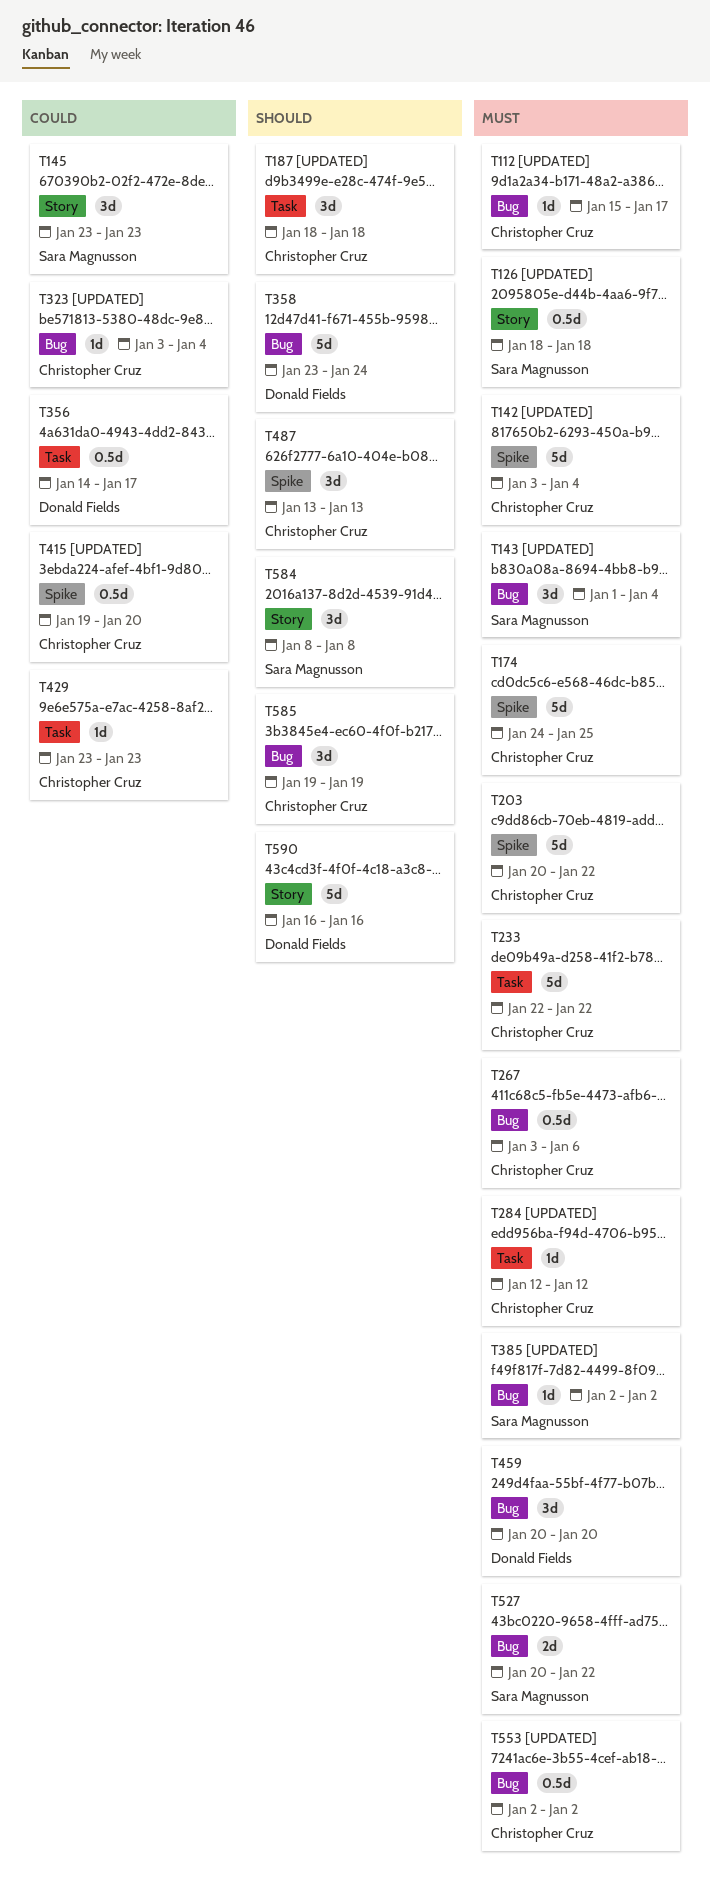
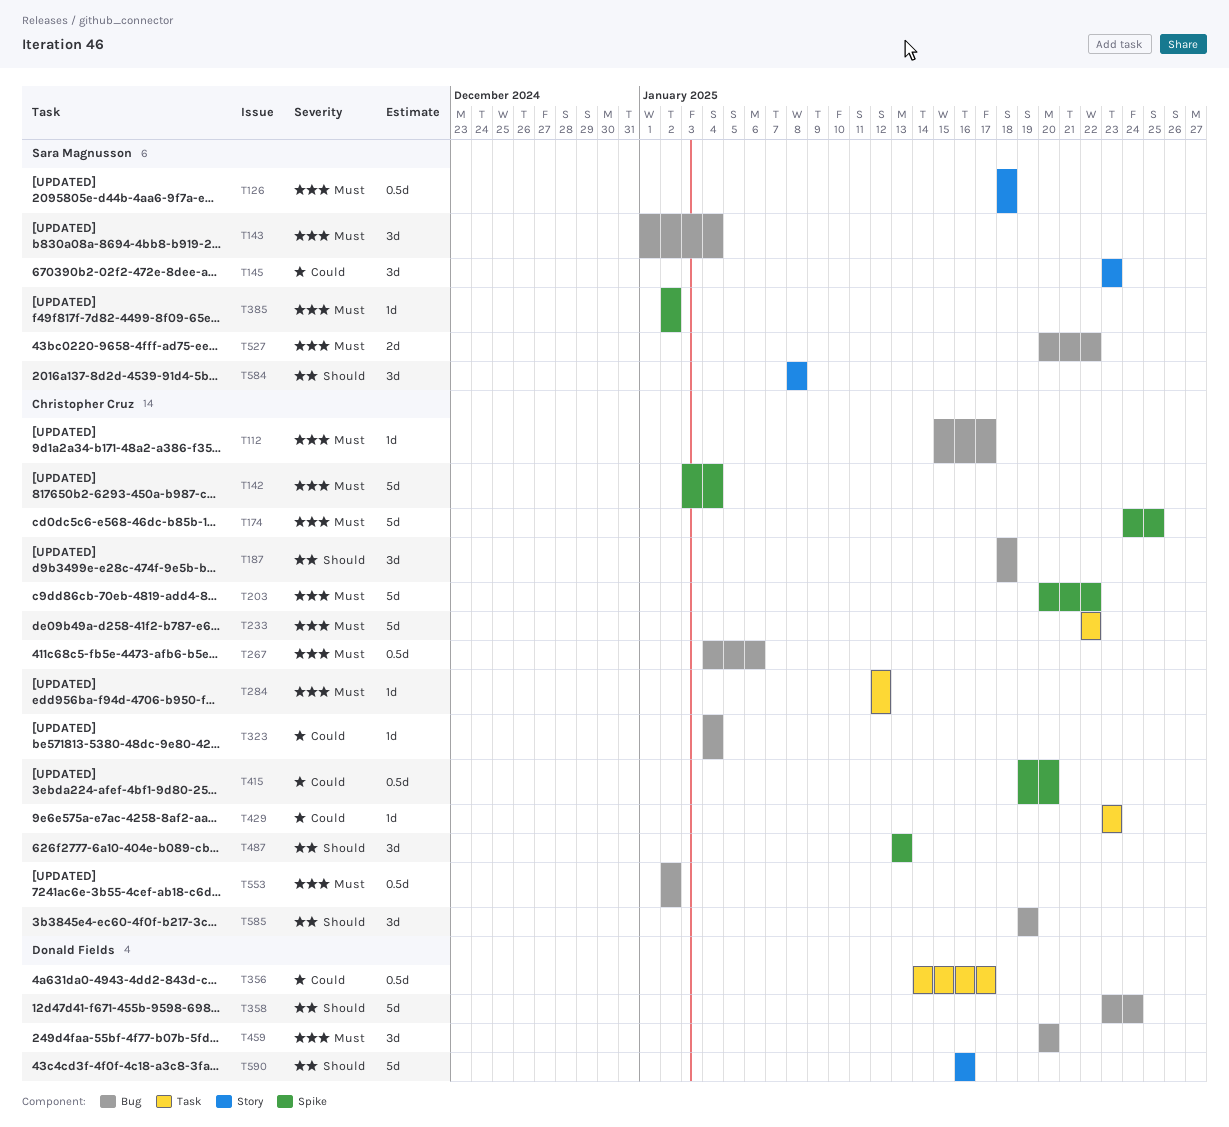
T187, label: Task -> Bug
T267, start: Jan 3 -> Jan 4
T323, start: Jan 3 -> Jan 4
T385, label: Bug -> Spike

